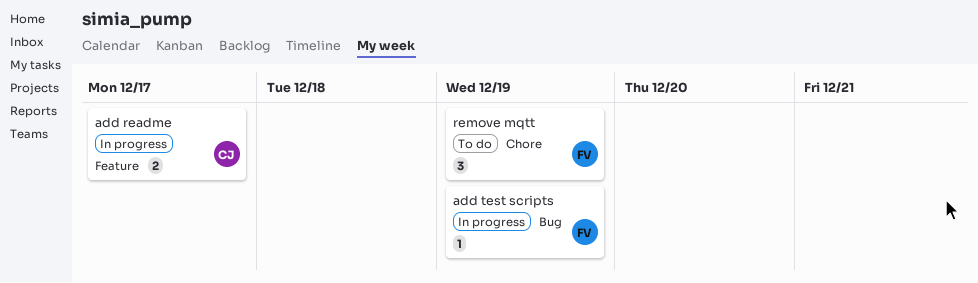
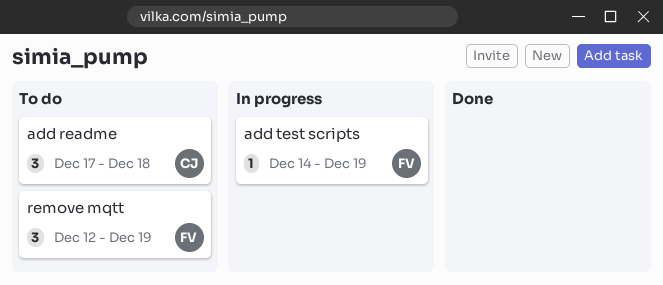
add readme, status: In progress -> To do
add readme, estimate: 2 -> 3
add readme, due: Dec 17 -> Dec 18

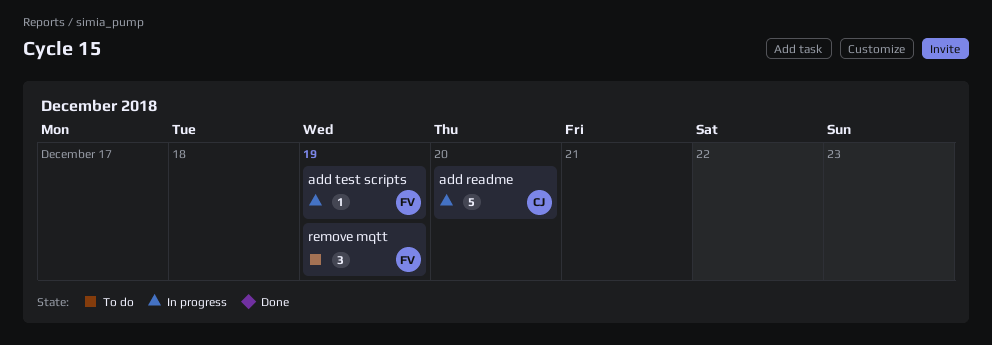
add readme, status: To do -> In progress
add readme, estimate: 3 -> 5
add readme, due: Dec 18 -> Dec 20

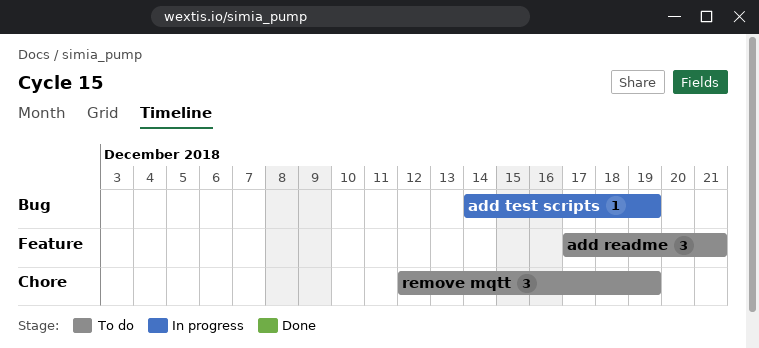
add readme, status: In progress -> To do
add readme, estimate: 5 -> 3
add readme, due: Dec 20 -> Dec 21

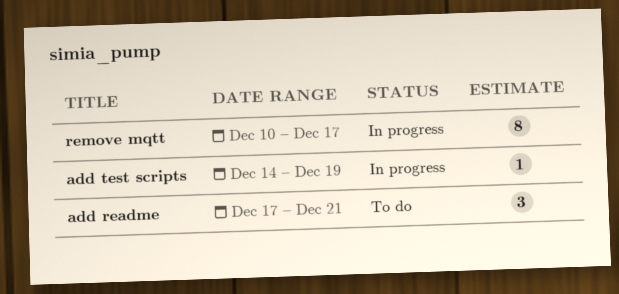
remove mqtt, status: To do -> In progress
remove mqtt, estimate: 3 -> 8
remove mqtt, start: Dec 12 -> Dec 10
remove mqtt, due: Dec 19 -> Dec 17

